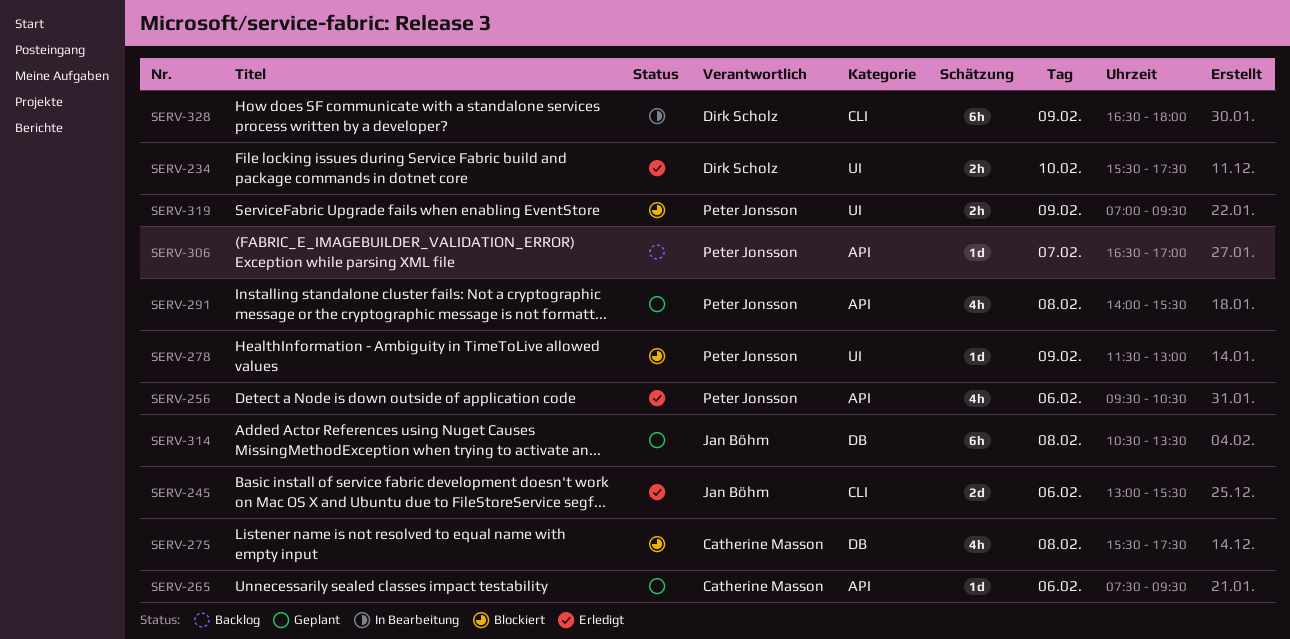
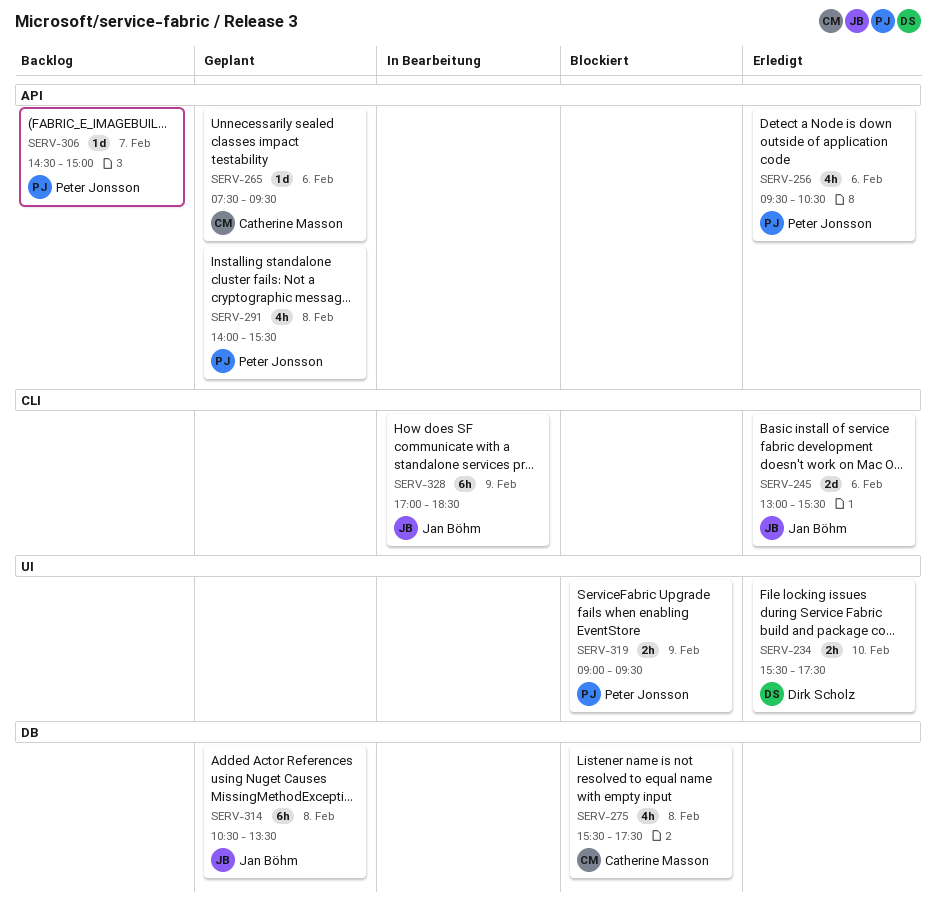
SERV-278: present -> none
SERV-306, begins: 16:30 -> 14:30
SERV-306, ends: 17:00 -> 15:00
SERV-319, begins: 07:00 -> 09:00
SERV-328, owner: Dirk Scholz -> Jan Böhm
SERV-328, begins: 16:30 -> 17:00
SERV-328, ends: 18:00 -> 18:30

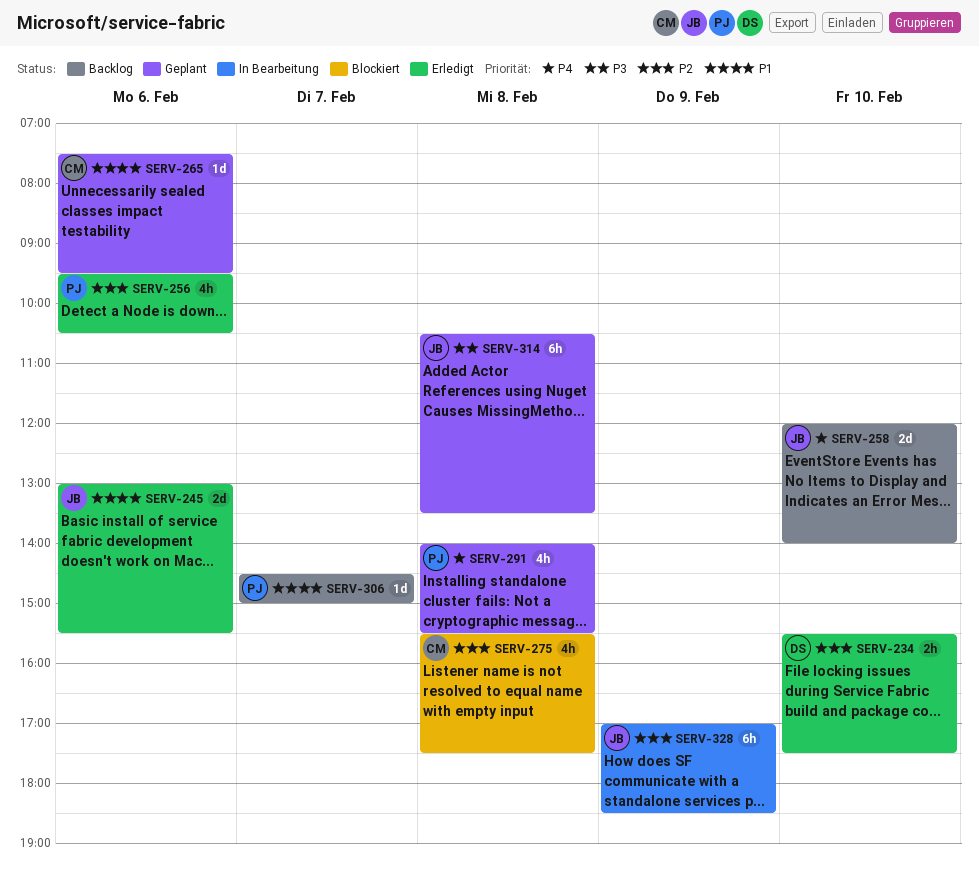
SERV-258: none -> present
SERV-319: present -> none

